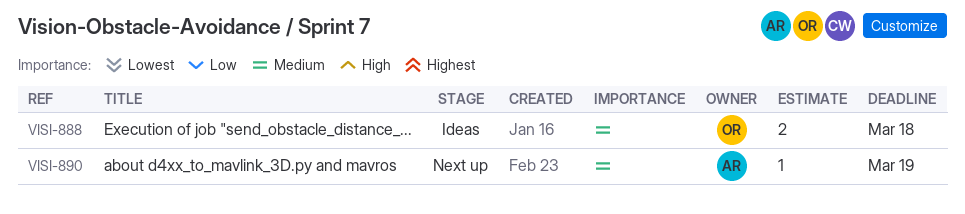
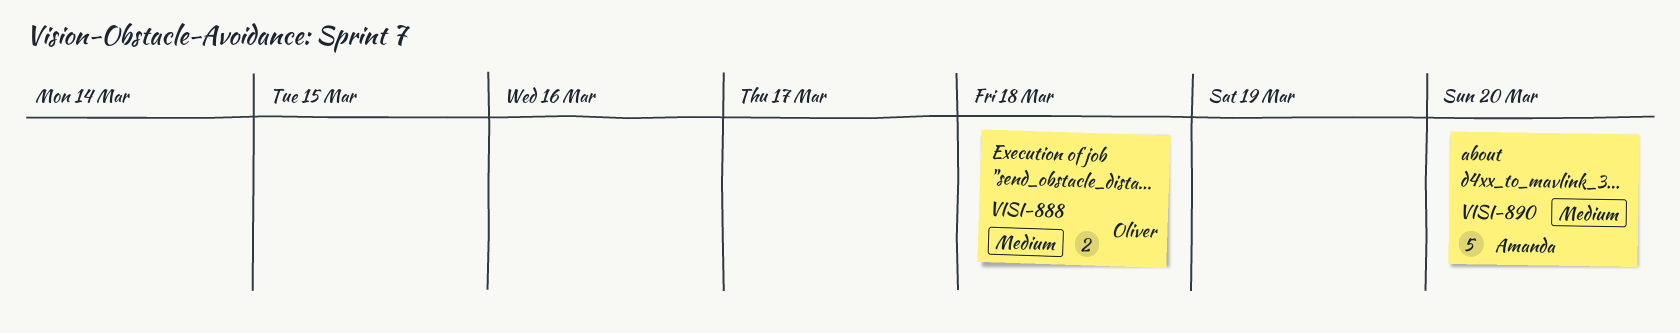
VISI-890, estimate: 1 -> 5
VISI-890, due: Mar 19 -> Mar 20

